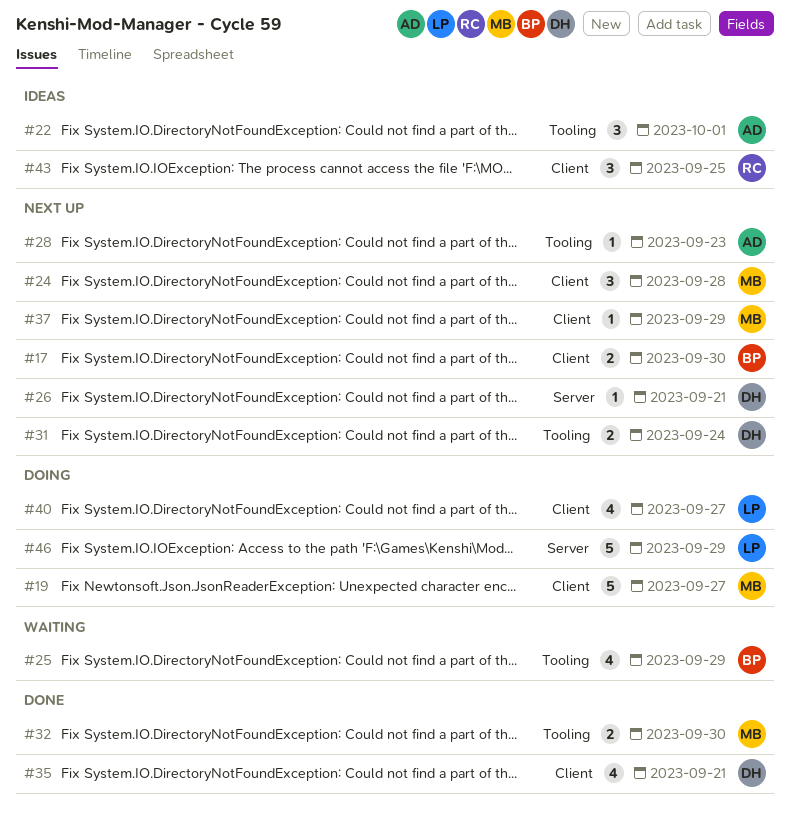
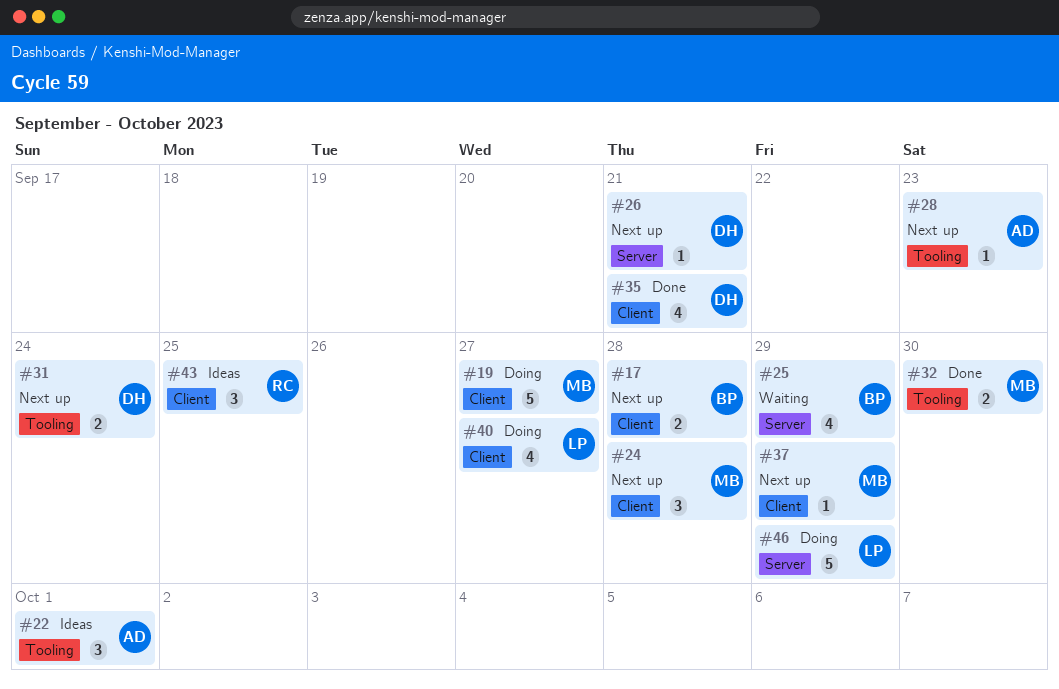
#17, due: Sep 30 -> Sep 28
#25, label: Tooling -> Server

